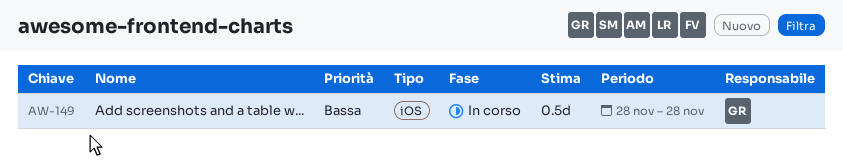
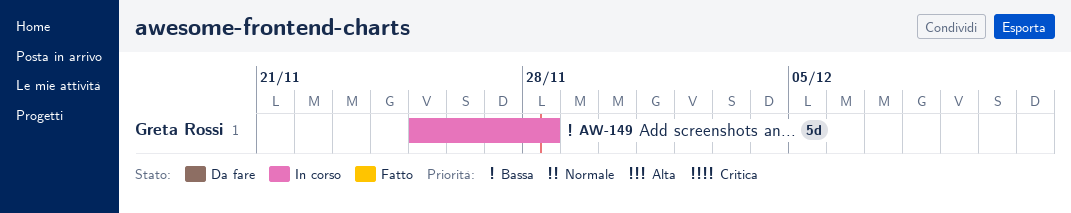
AW-149, estimate: 0.5d -> 5d
AW-149, start: Nov 28 -> Nov 25

